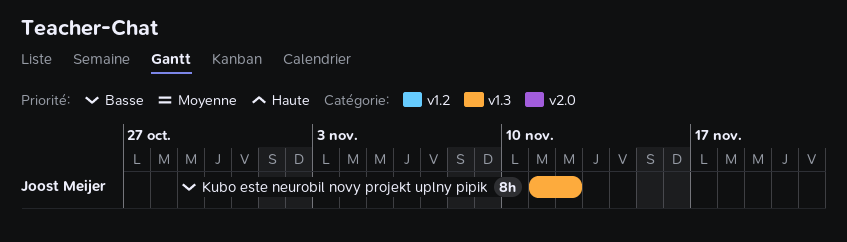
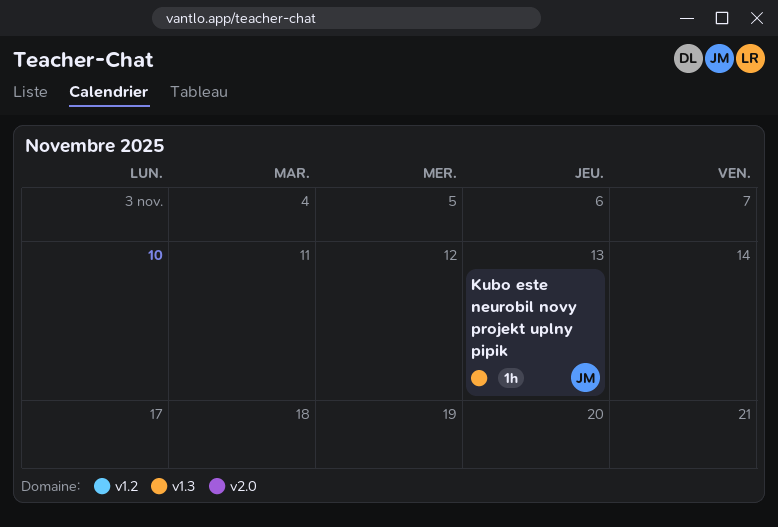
Kubo este neurobil novy projekt uplny pipik, estimate: 8h -> 1h
Kubo este neurobil novy projekt uplny pipik, due: Nov 12 -> Nov 13

